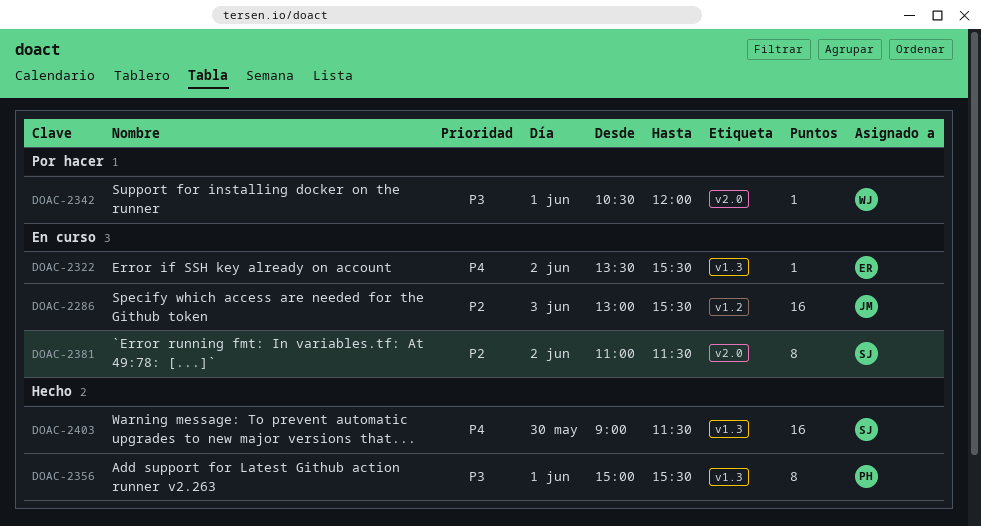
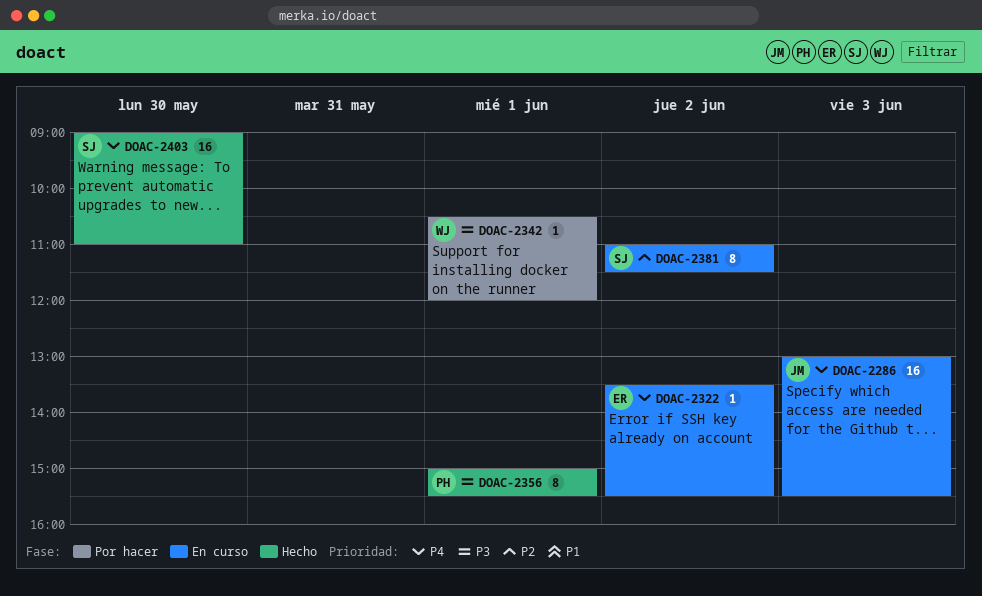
DOAC-2286, priority: P2 -> P4
DOAC-2403, ends: 11:30 -> 11:00

